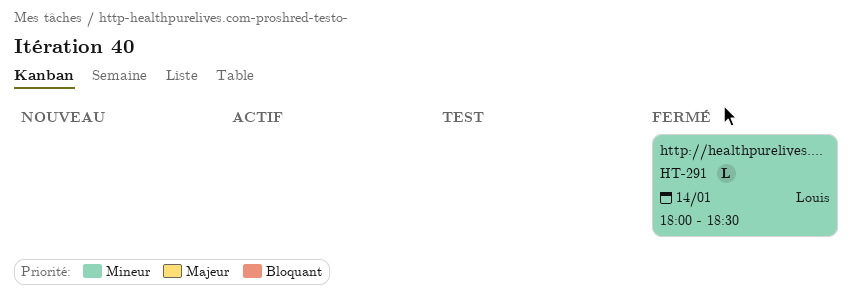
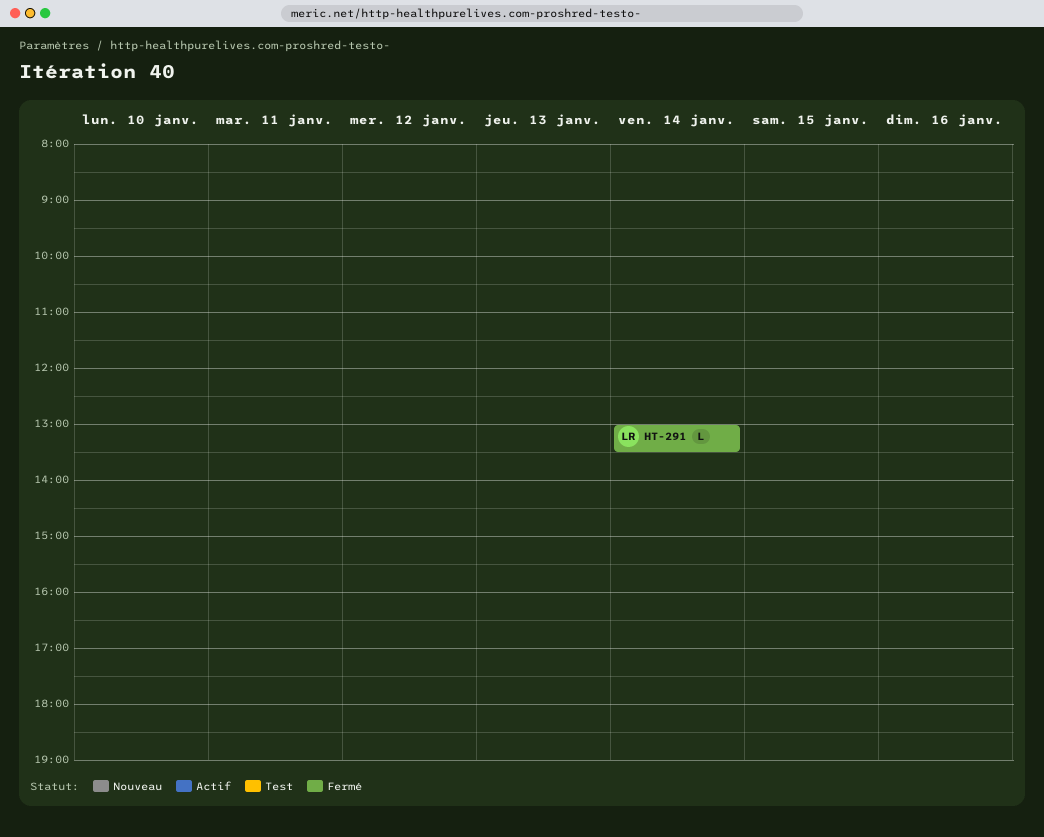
HT-291, begins: 18:00 -> 13:00
HT-291, ends: 18:30 -> 13:30

